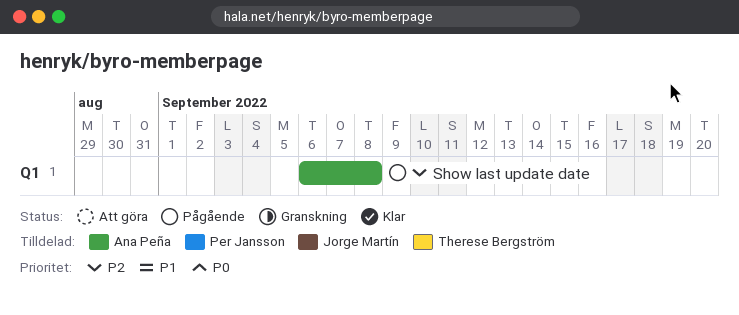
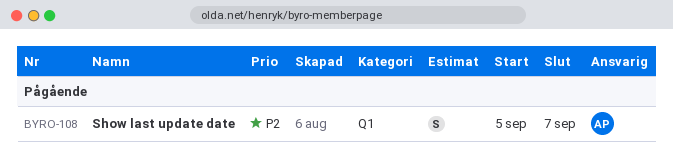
Show last update date, start: Sep 6 -> Sep 5
Show last update date, due: Sep 8 -> Sep 7

